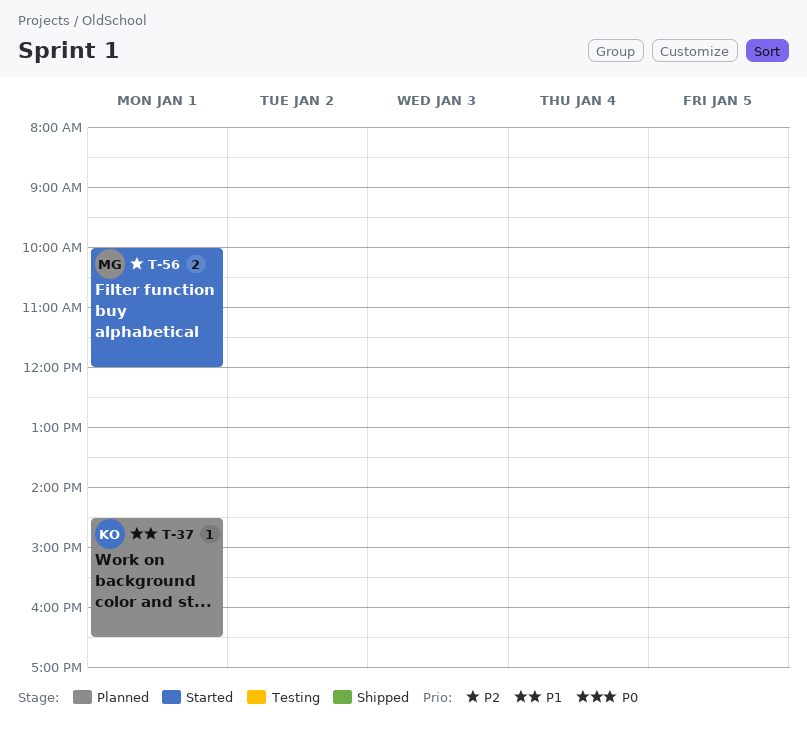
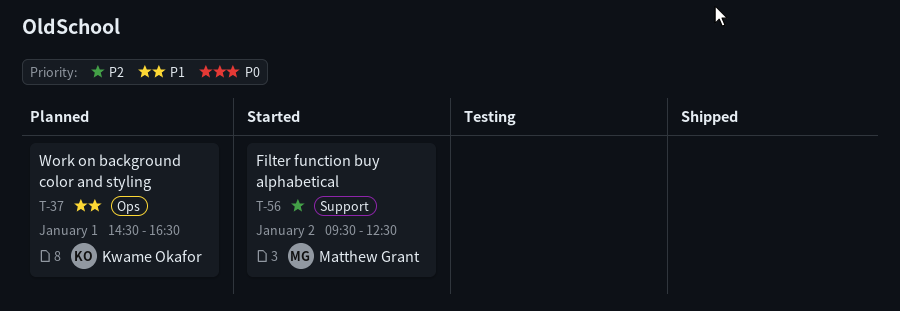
T-56, day: Jan 1 -> Jan 2
T-56, begins: 10:00 -> 09:30
T-56, ends: 12:00 -> 12:30

